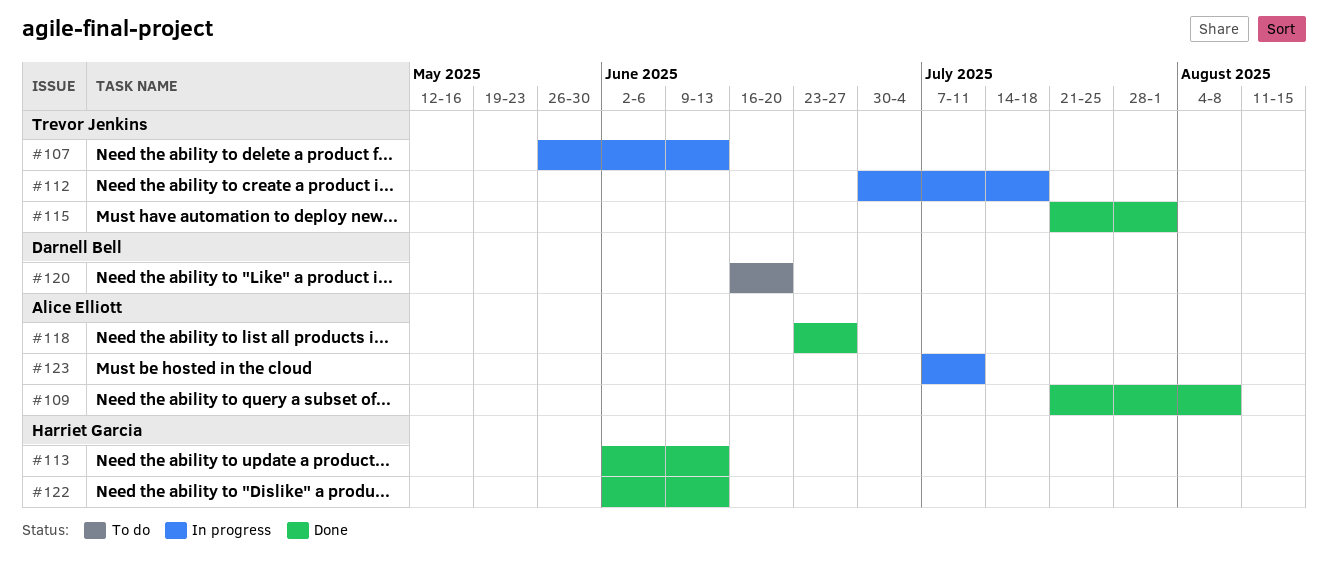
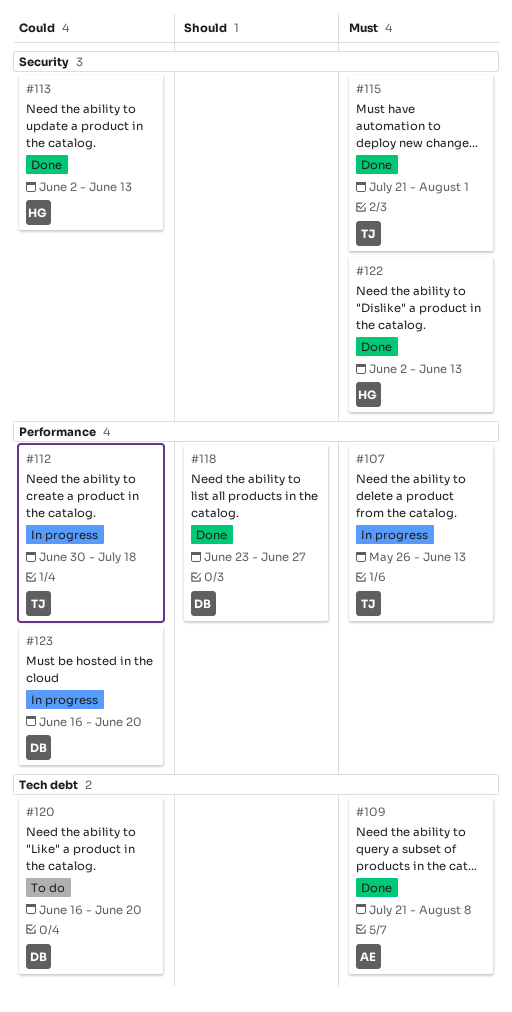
#118, owner: Alice Elliott -> Darnell Bell
#123, owner: Alice Elliott -> Darnell Bell
#123, start: Jul 7 -> Jun 16
#123, due: Jul 11 -> Jun 20

